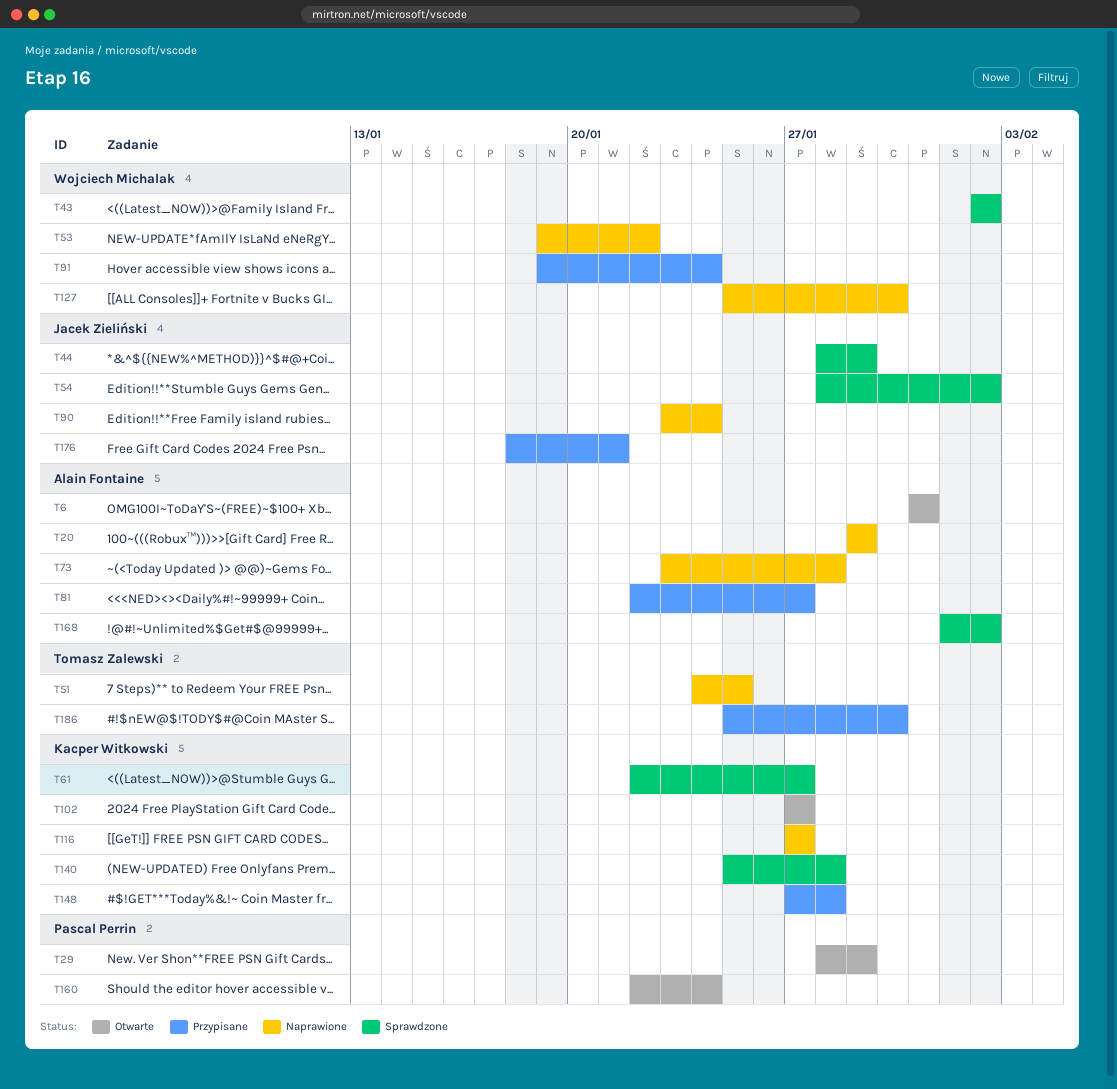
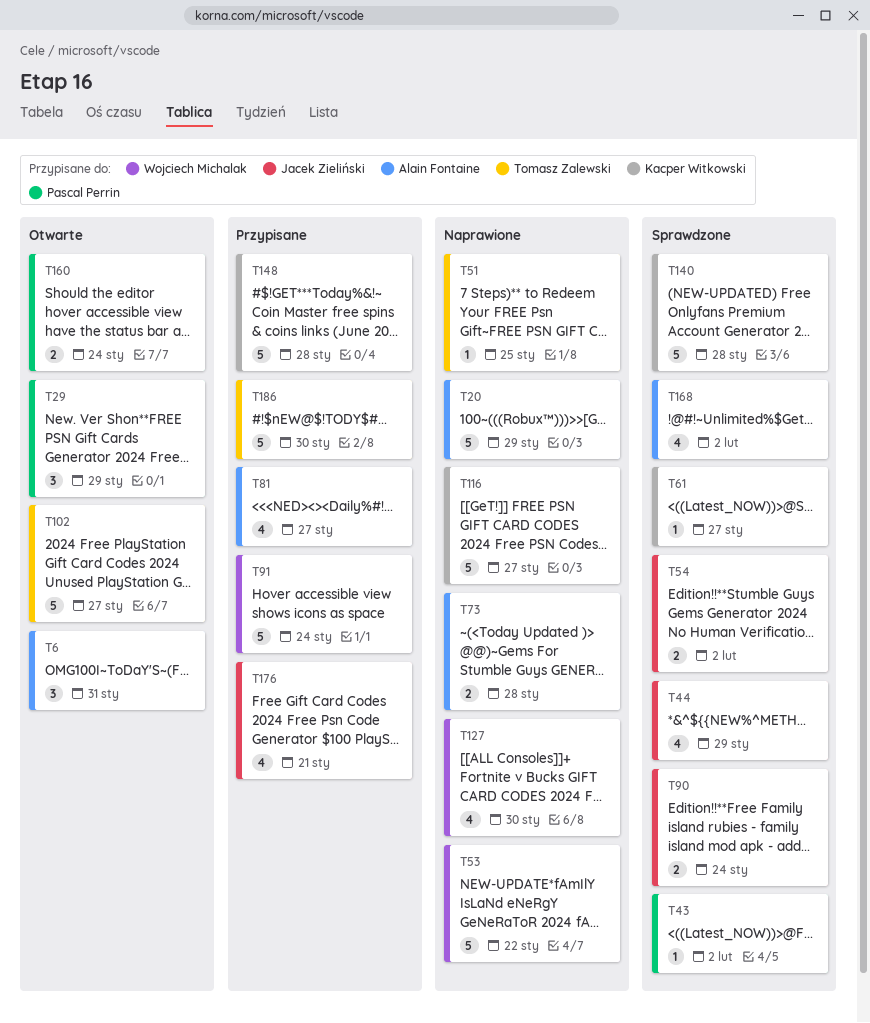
T43, owner: Wojciech Michalak -> Pascal Perrin
T90, status: Naprawione -> Sprawdzone
T102, owner: Kacper Witkowski -> Tomasz Zalewski

